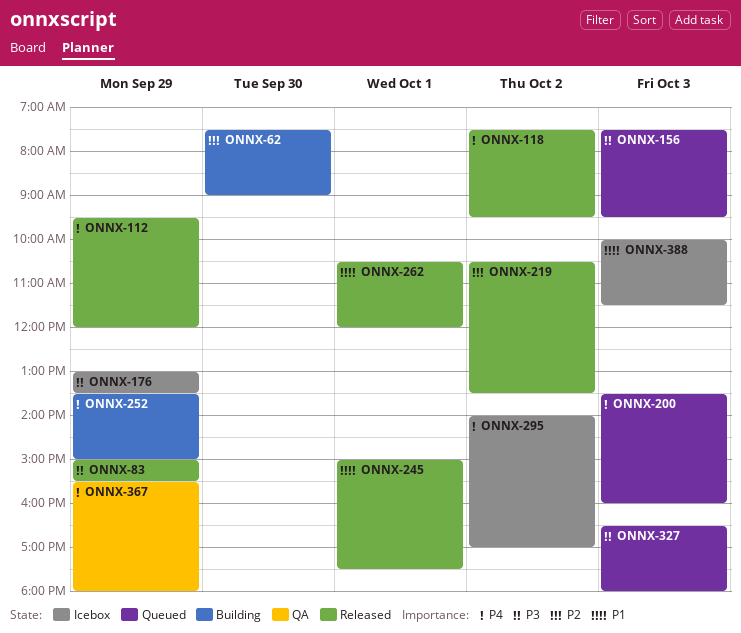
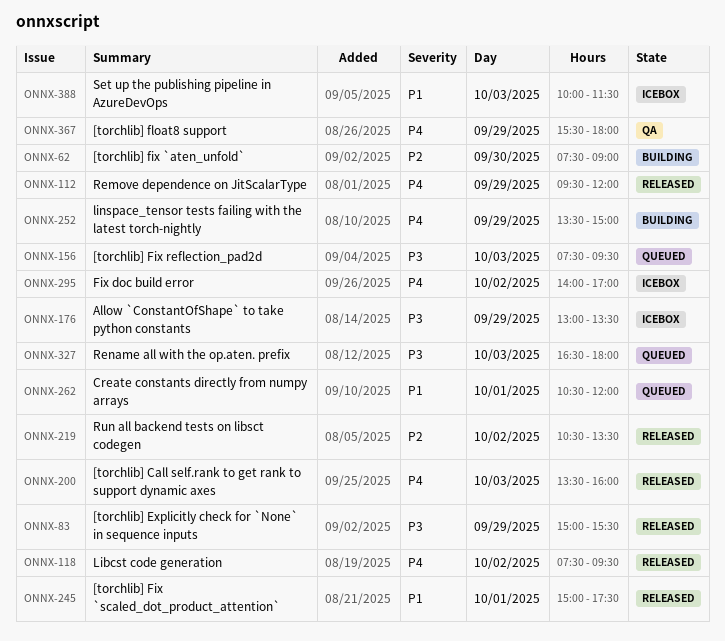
ONNX-200, status: Queued -> Released
ONNX-262, status: Released -> Queued

